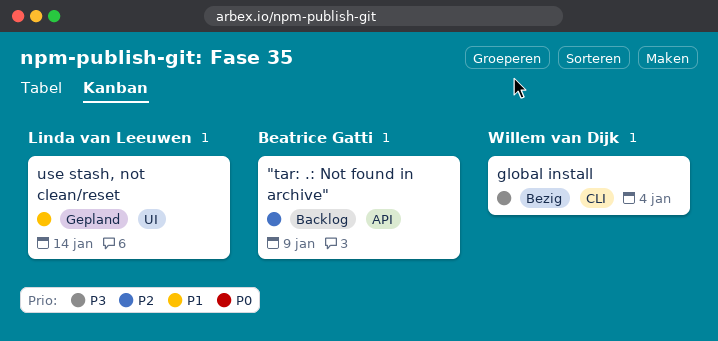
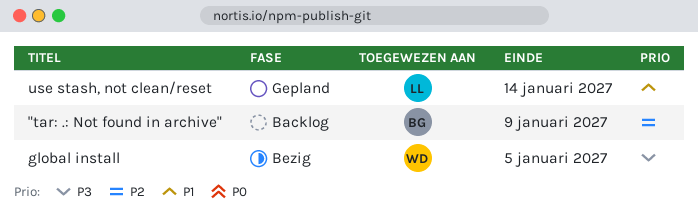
global install, due: Jan 4 -> Jan 5

